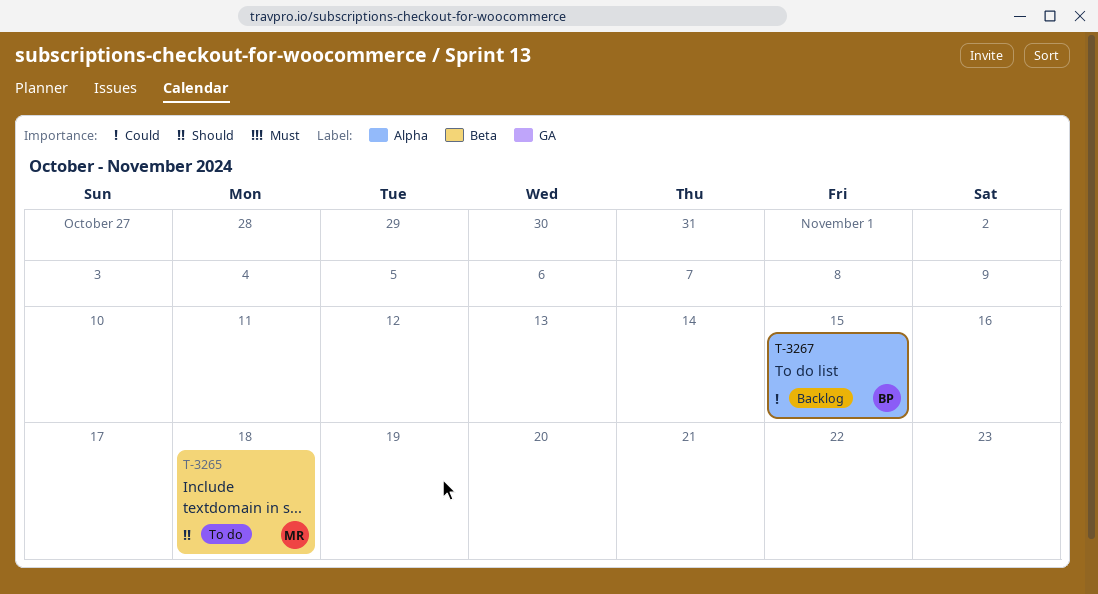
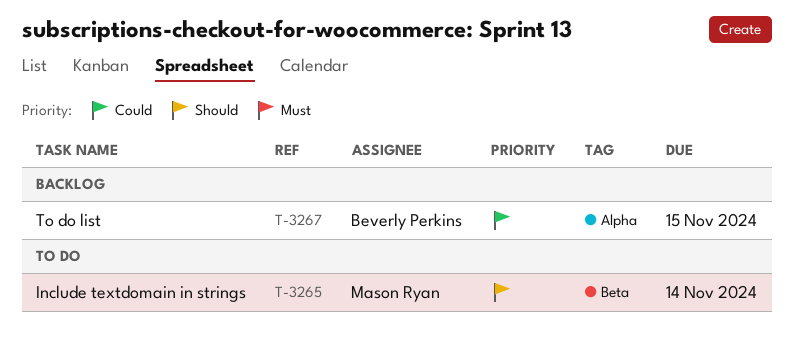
T-3265, due: Nov 18 -> Nov 14

